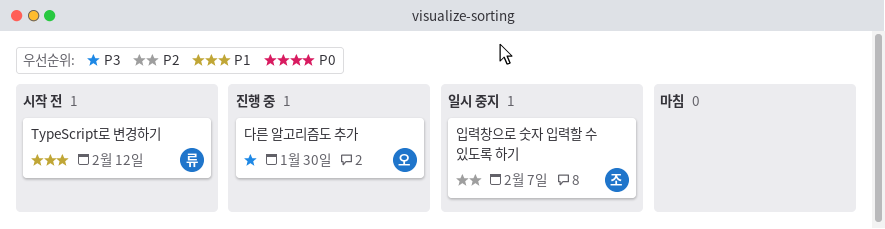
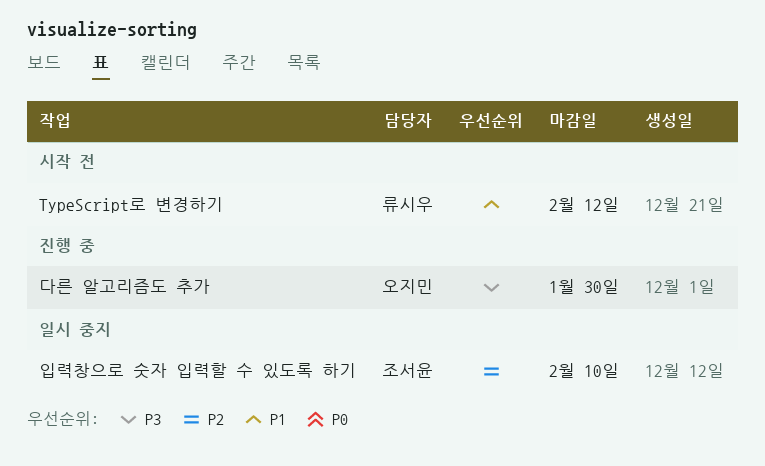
입력창으로 숫자 입력할 수 있도록 하기, due: Feb 7 -> Feb 10

